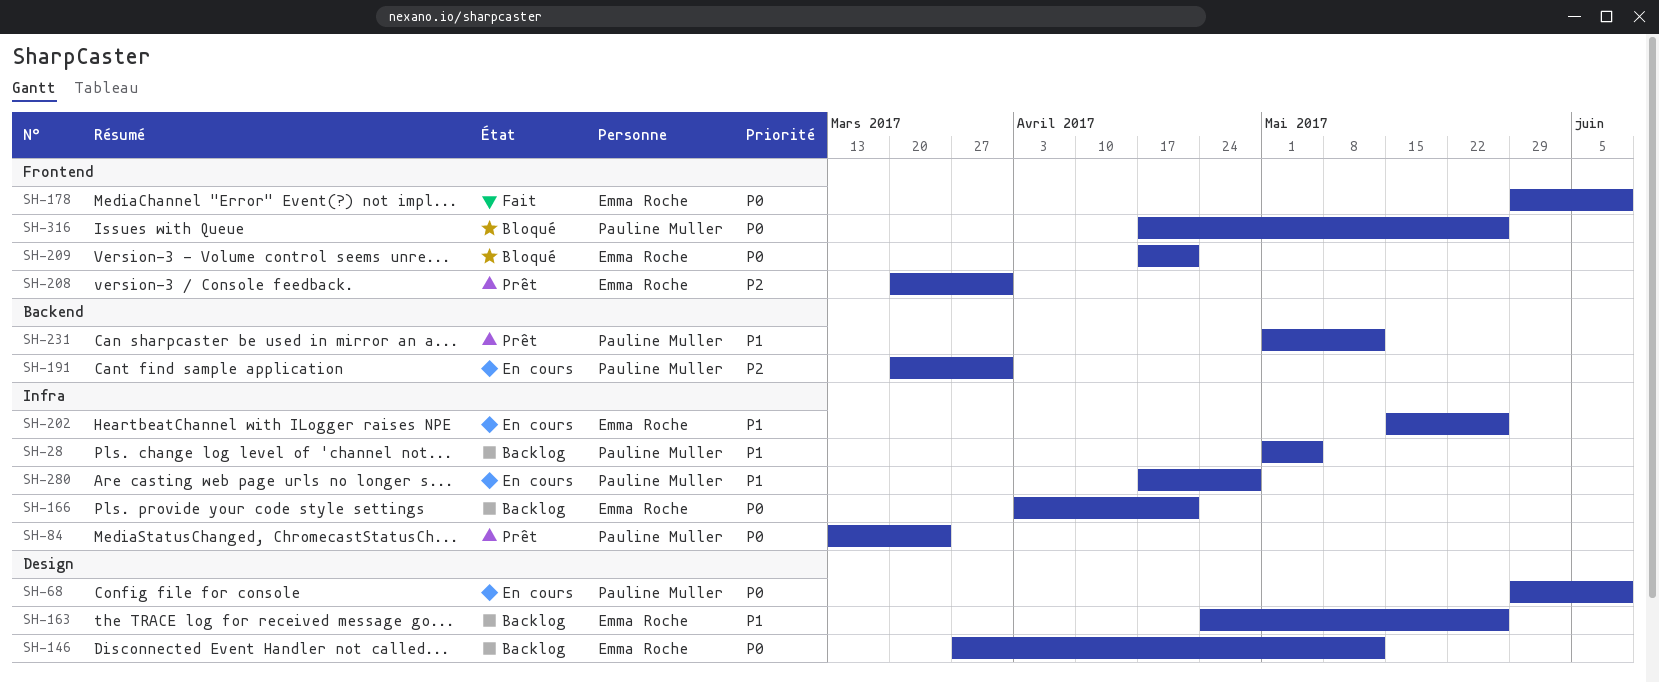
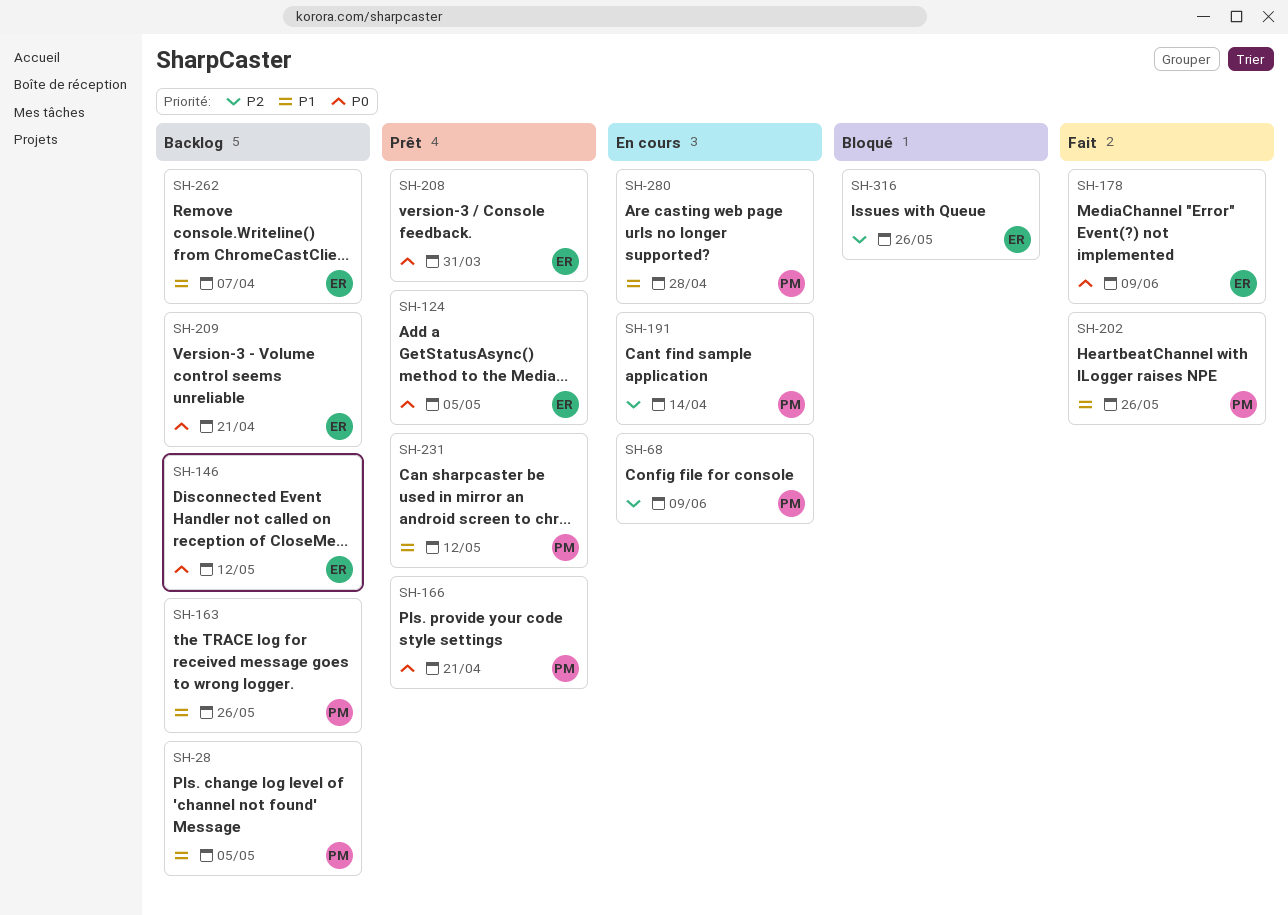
SH-68, priority: P0 -> P2
SH-84: present -> none
SH-124: none -> present
SH-163, owner: Emma Roche -> Pauline Muller
SH-166, status: Backlog -> Prêt
SH-166, owner: Emma Roche -> Pauline Muller
SH-191, due: Mar 31 -> Apr 14
SH-202, status: En cours -> Fait
SH-202, owner: Emma Roche -> Pauline Muller
SH-208, priority: P2 -> P0
SH-209, status: Bloqué -> Backlog
SH-262: none -> present
SH-316, owner: Pauline Muller -> Emma Roche
SH-316, priority: P0 -> P2

